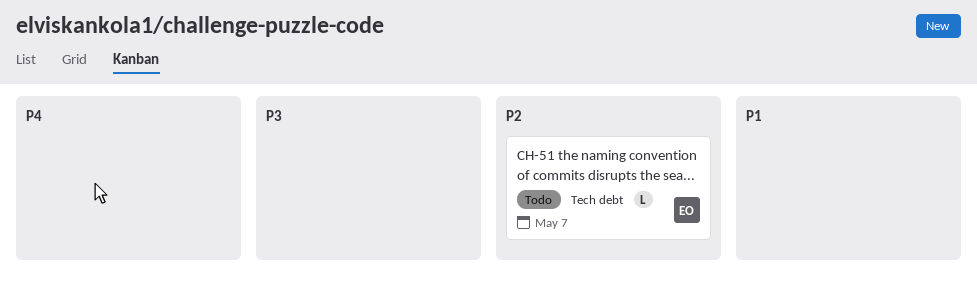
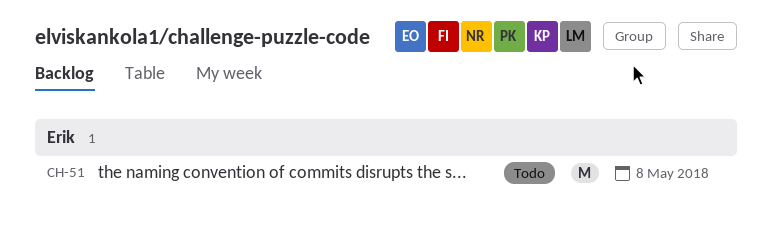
CH-51, estimate: L -> M
CH-51, due: May 7 -> May 8

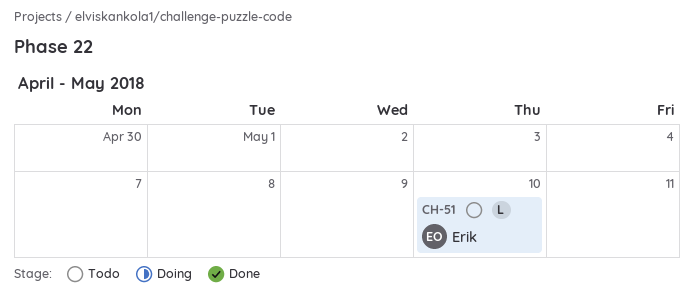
CH-51, estimate: M -> L
CH-51, due: May 8 -> May 10

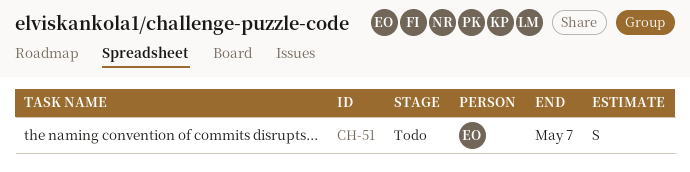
CH-51, estimate: L -> S
CH-51, due: May 10 -> May 7

